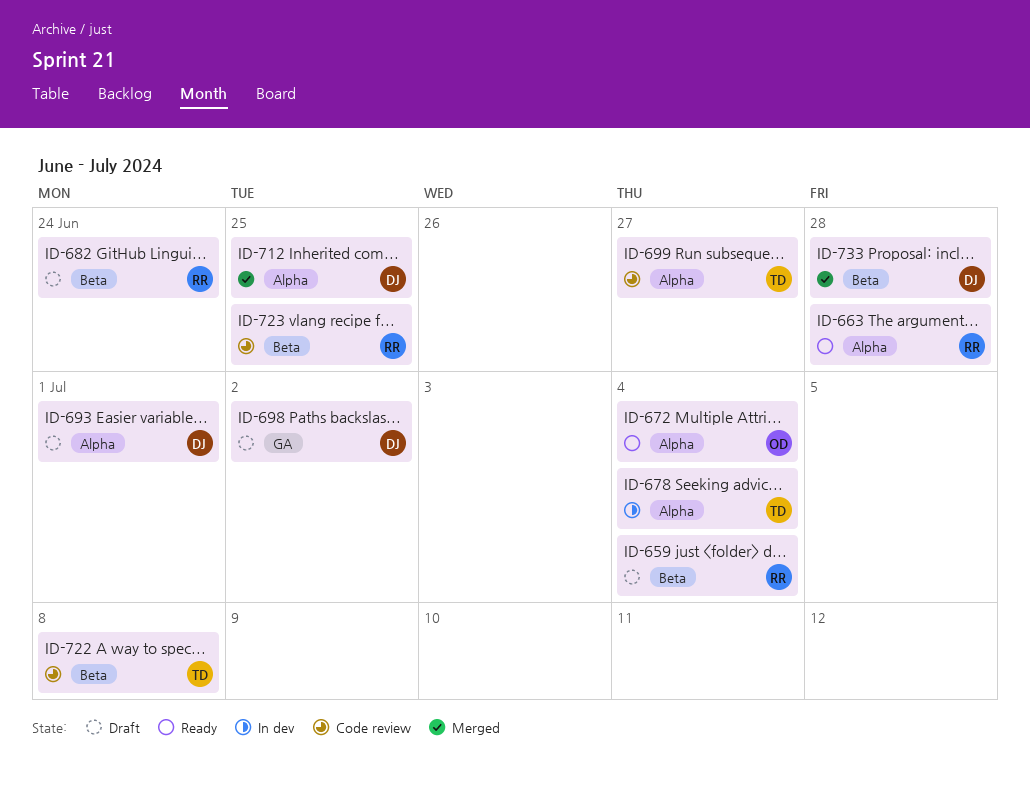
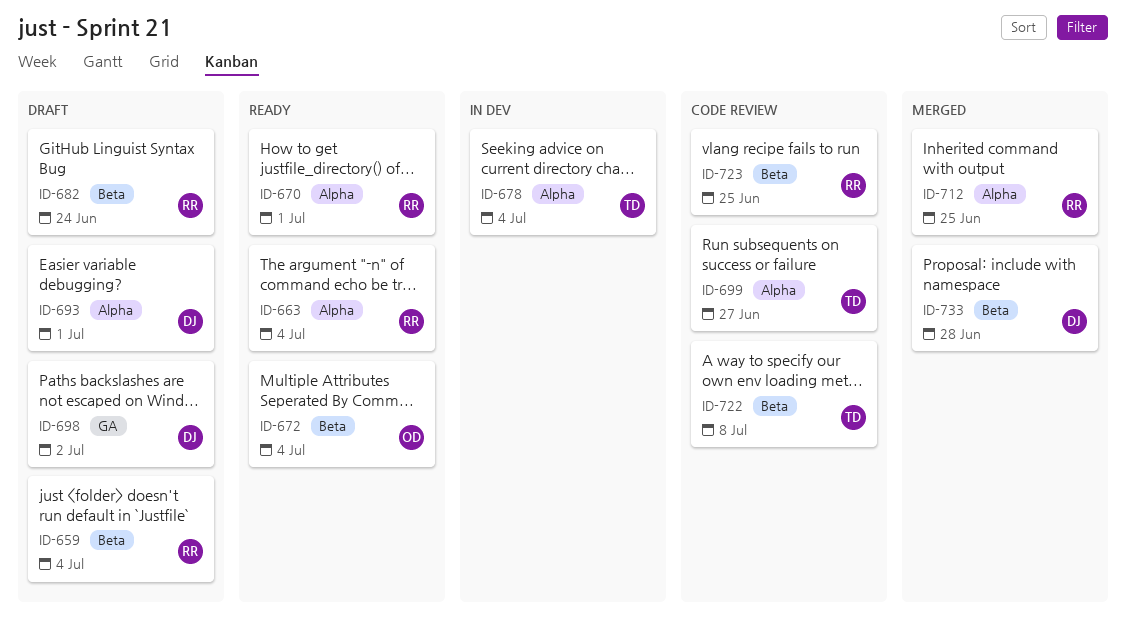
ID-663, due: Jun 28 -> Jul 4
ID-670: none -> present
ID-672, label: Alpha -> Beta
ID-712, owner: DJ -> RR

